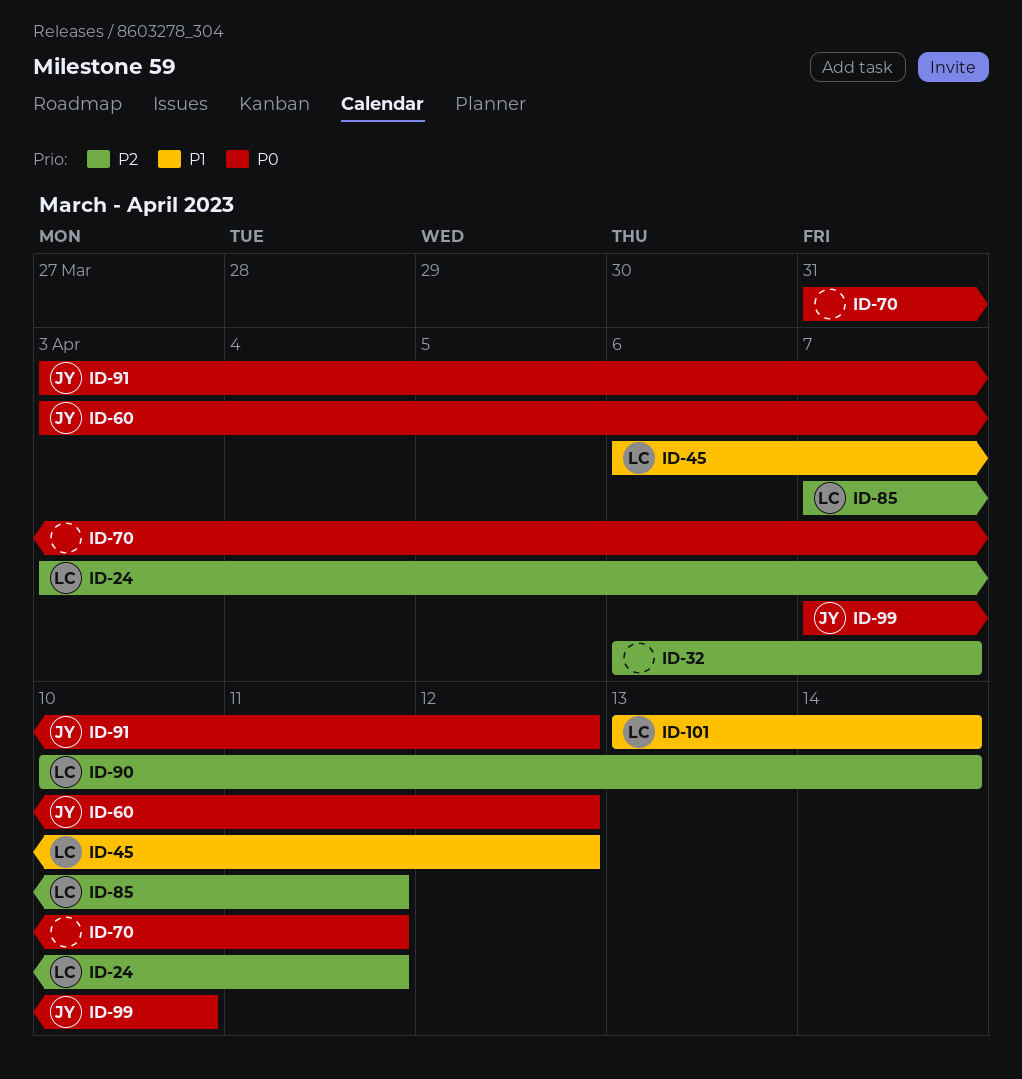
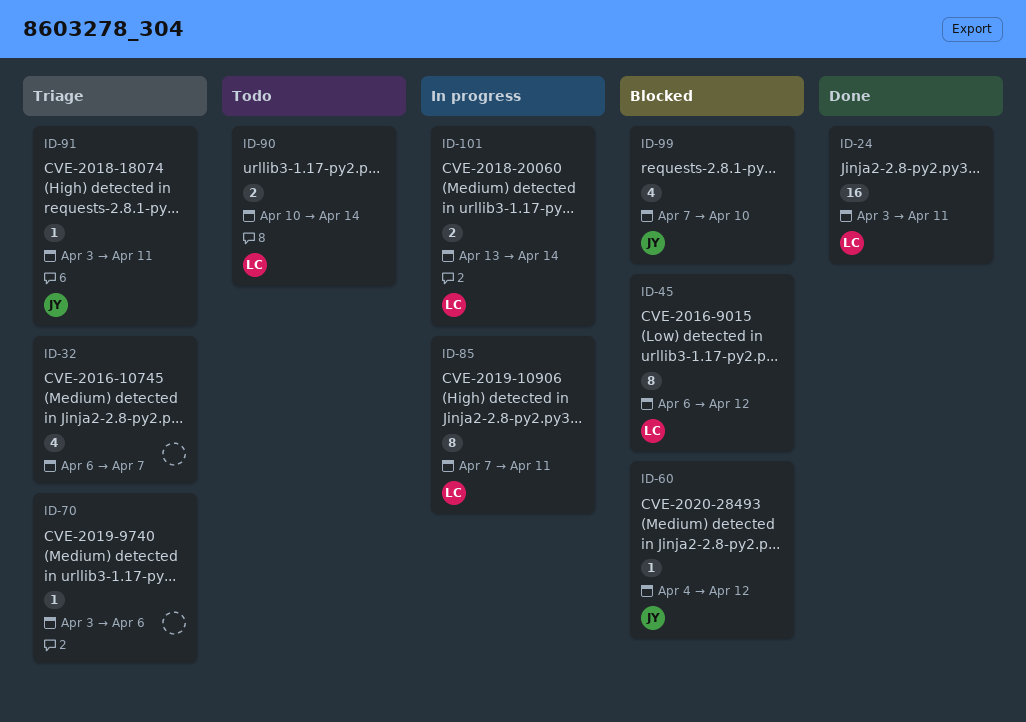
ID-60, start: Apr 3 -> Apr 4
ID-70, start: Mar 31 -> Apr 3
ID-70, due: Apr 11 -> Apr 6
ID-91, due: Apr 12 -> Apr 11

